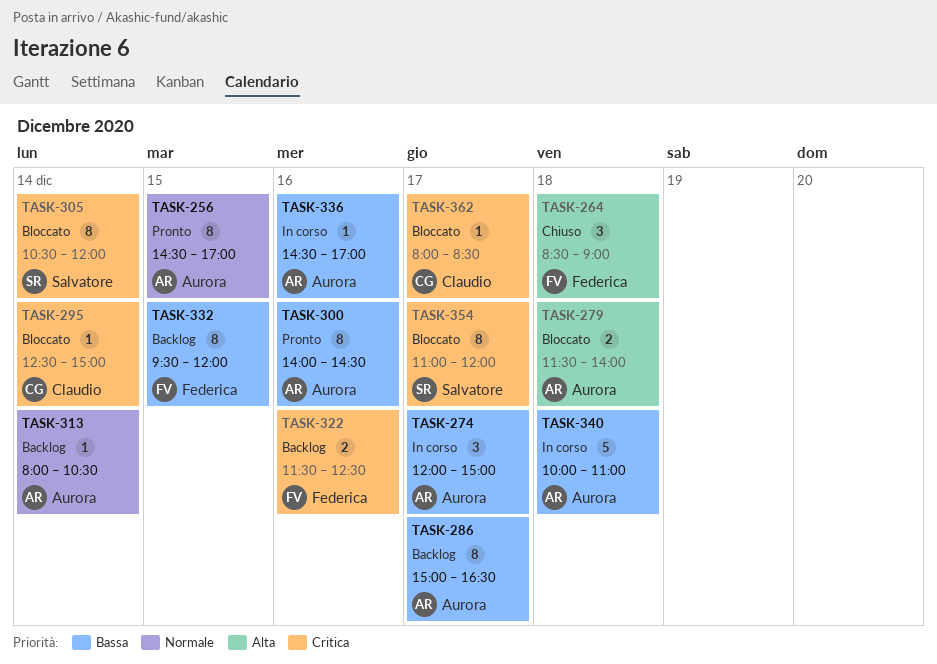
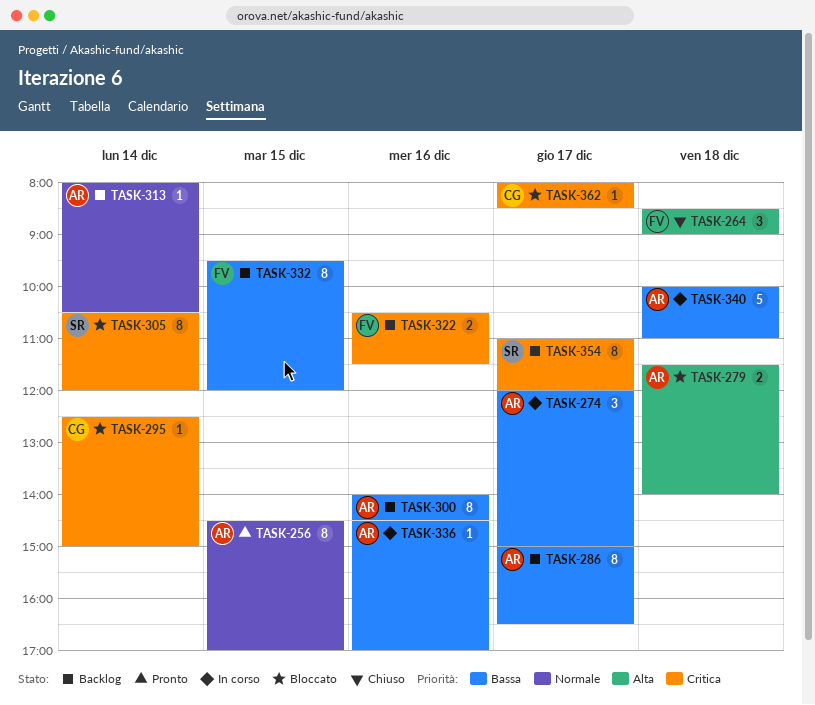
TASK-300, status: Pronto -> Backlog
TASK-322, begins: 11:30 -> 10:30
TASK-322, ends: 12:30 -> 11:30
TASK-354, status: Bloccato -> Backlog

